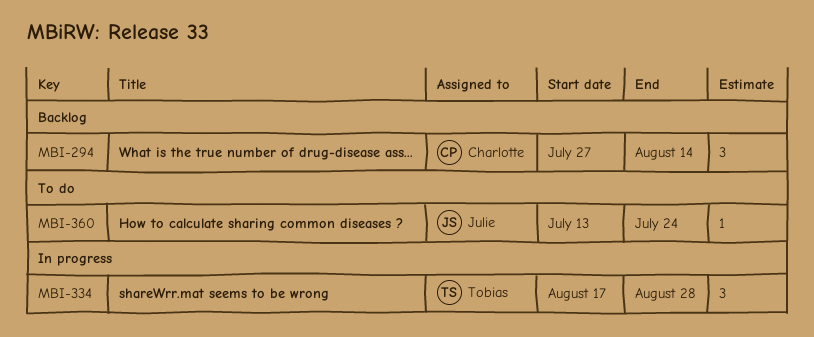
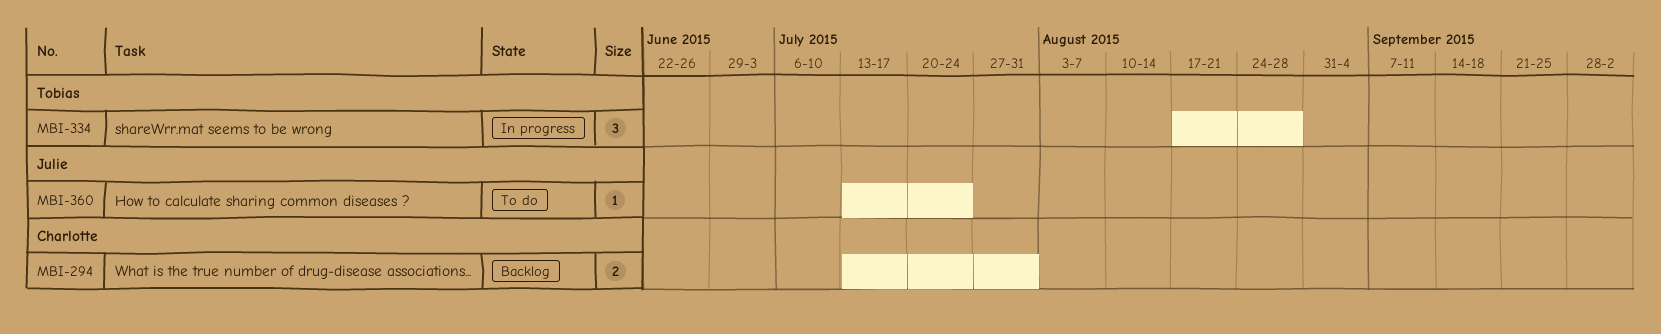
MBI-294, estimate: 3 -> 2
MBI-294, start: Jul 27 -> Jul 13
MBI-294, due: Aug 14 -> Jul 31

